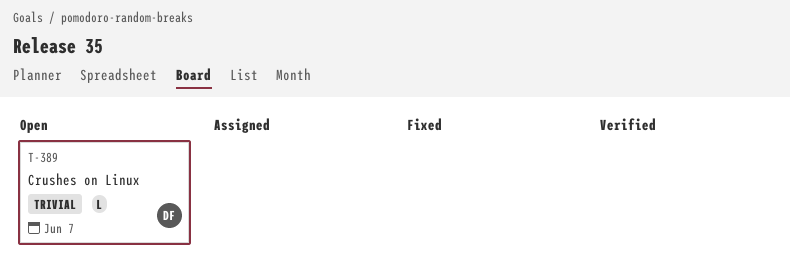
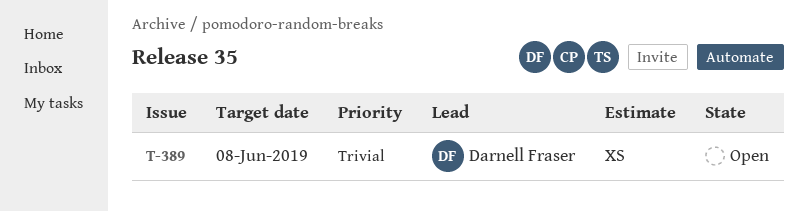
T-389, estimate: L -> XS
T-389, due: Jun 7 -> Jun 8

